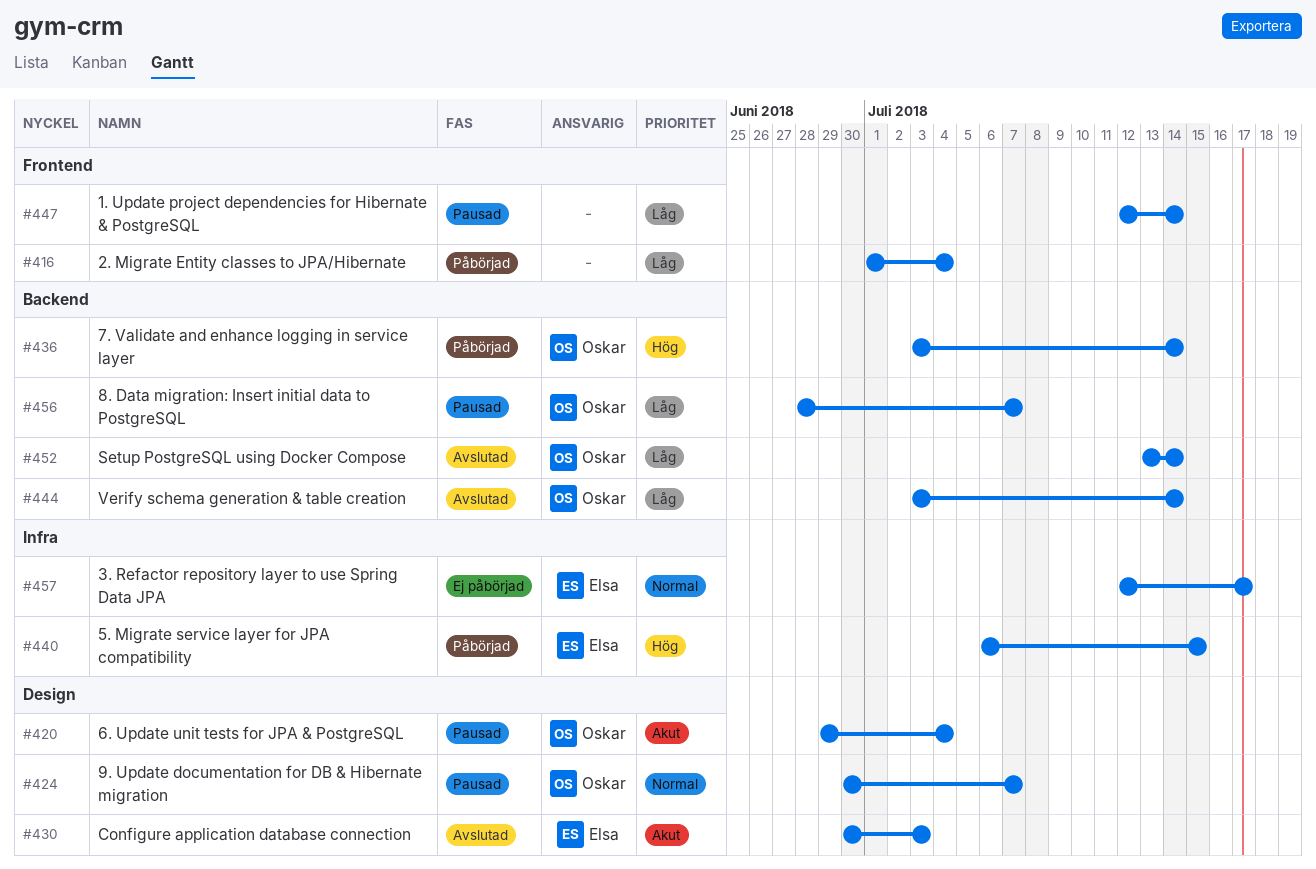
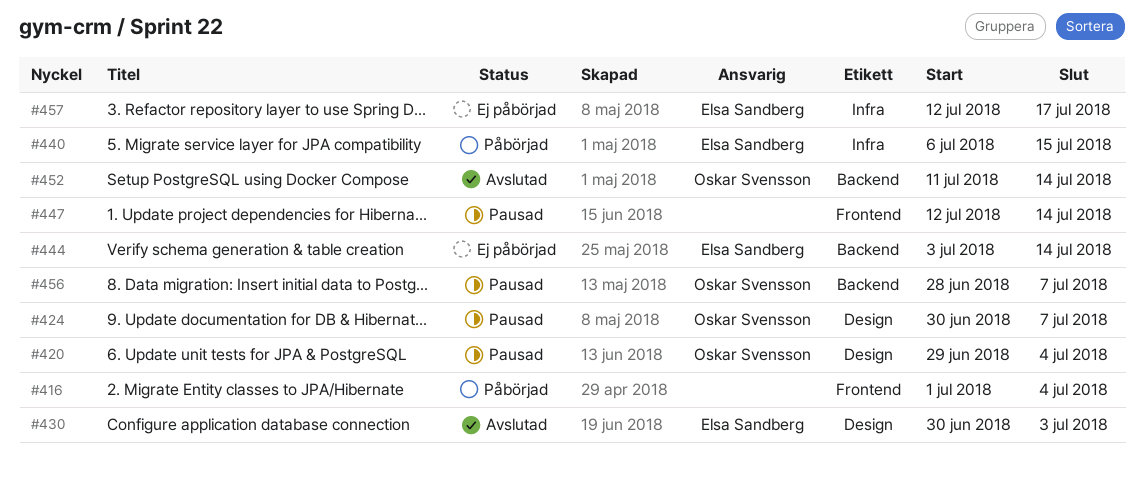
#436: present -> none
#444, status: Avslutad -> Ej påbörjad
#444, owner: Oskar Svensson -> Elsa Sandberg
#452, start: Jul 13 -> Jul 11

